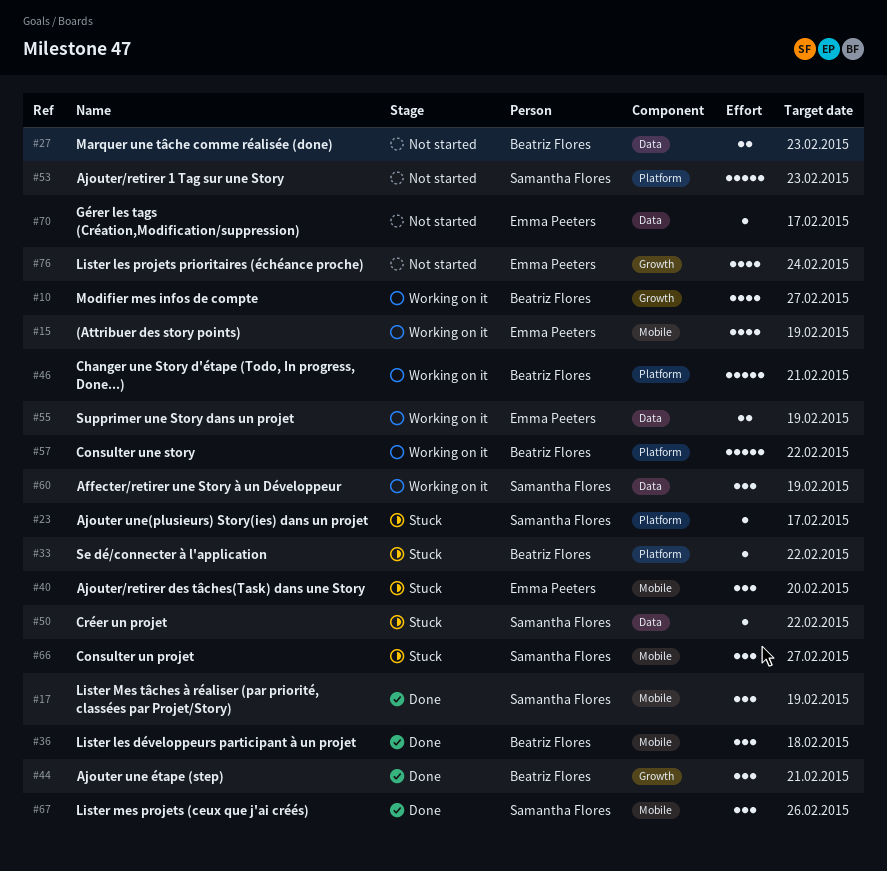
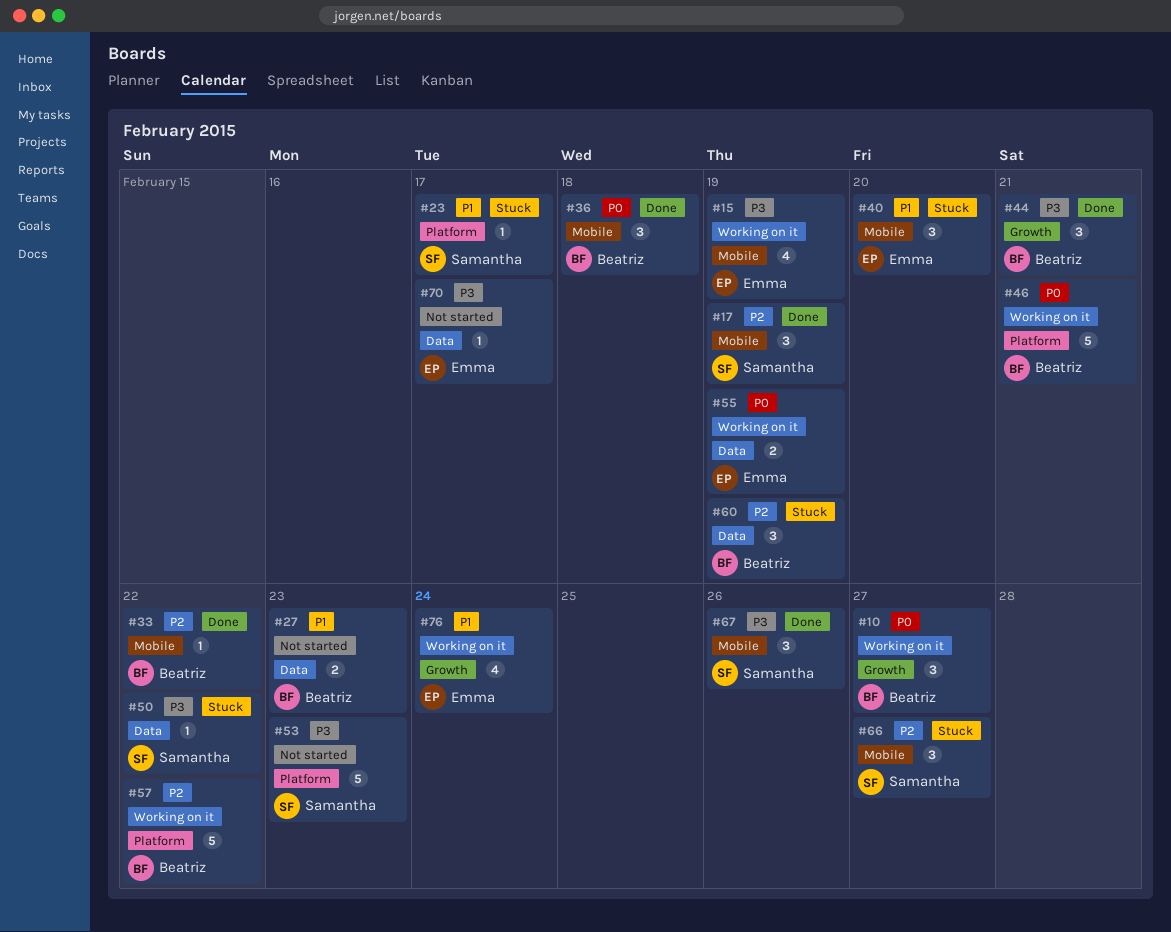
#10, estimate: 4 -> 3
#33, status: Stuck -> Done
#33, label: Platform -> Mobile
#60, status: Working on it -> Stuck
#60, owner: Samantha Flores -> Beatriz Flores
#76, status: Not started -> Working on it

